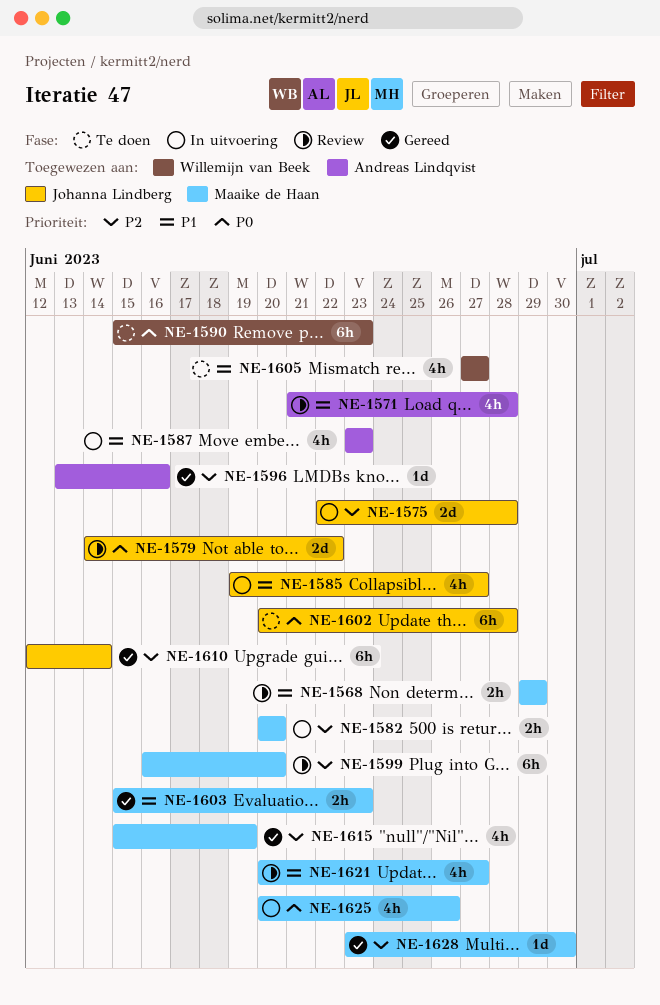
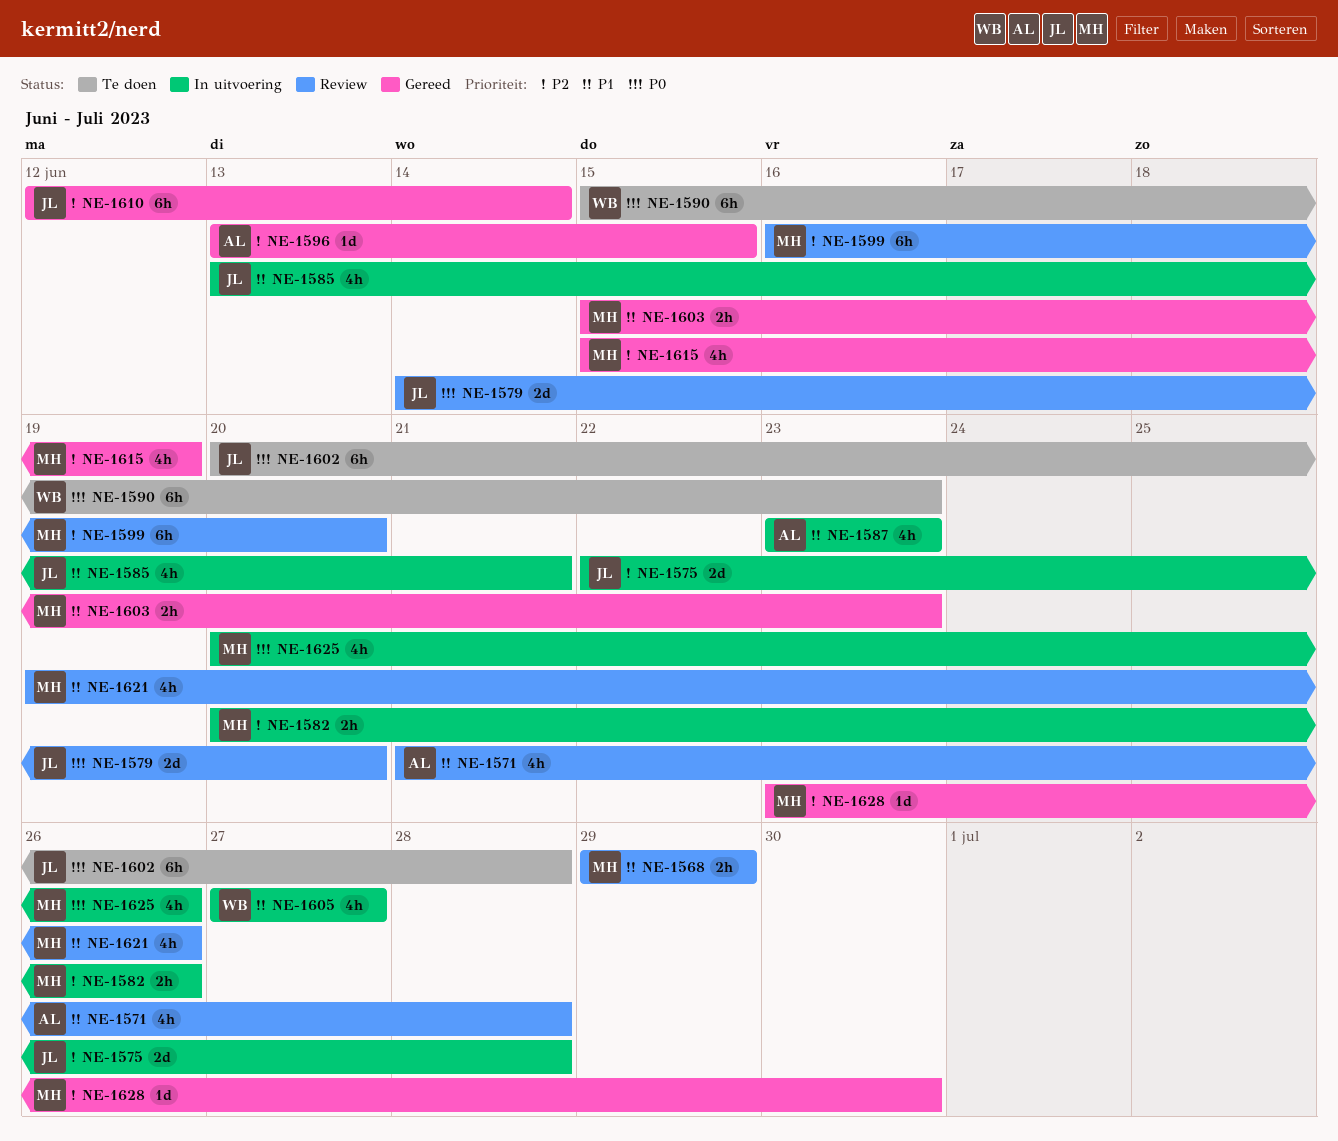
NE-1579, due: Jun 22 -> Jun 20
NE-1582, due: Jun 20 -> Jun 26
NE-1585, start: Jun 19 -> Jun 13
NE-1585, due: Jun 27 -> Jun 21
NE-1596, due: Jun 16 -> Jun 15
NE-1605, status: Te doen -> In uitvoering
NE-1621, start: Jun 20 -> Jun 19
NE-1621, due: Jun 27 -> Jun 26

